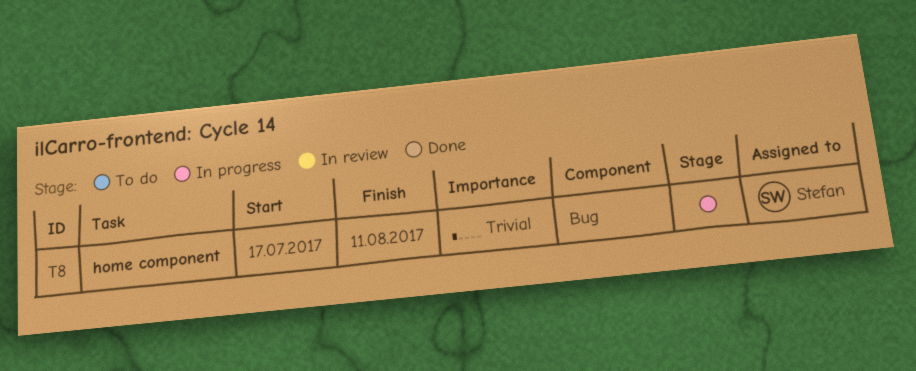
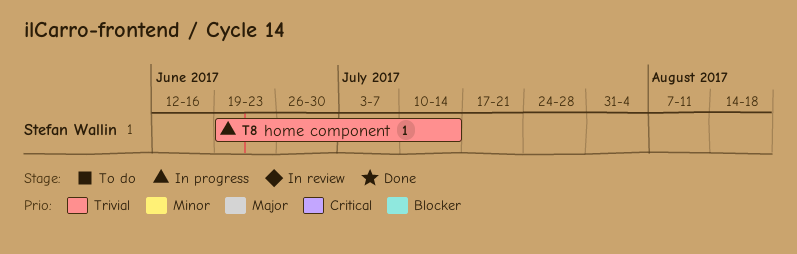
T8, start: Jul 17 -> Jun 19
T8, due: Aug 11 -> Jul 14

